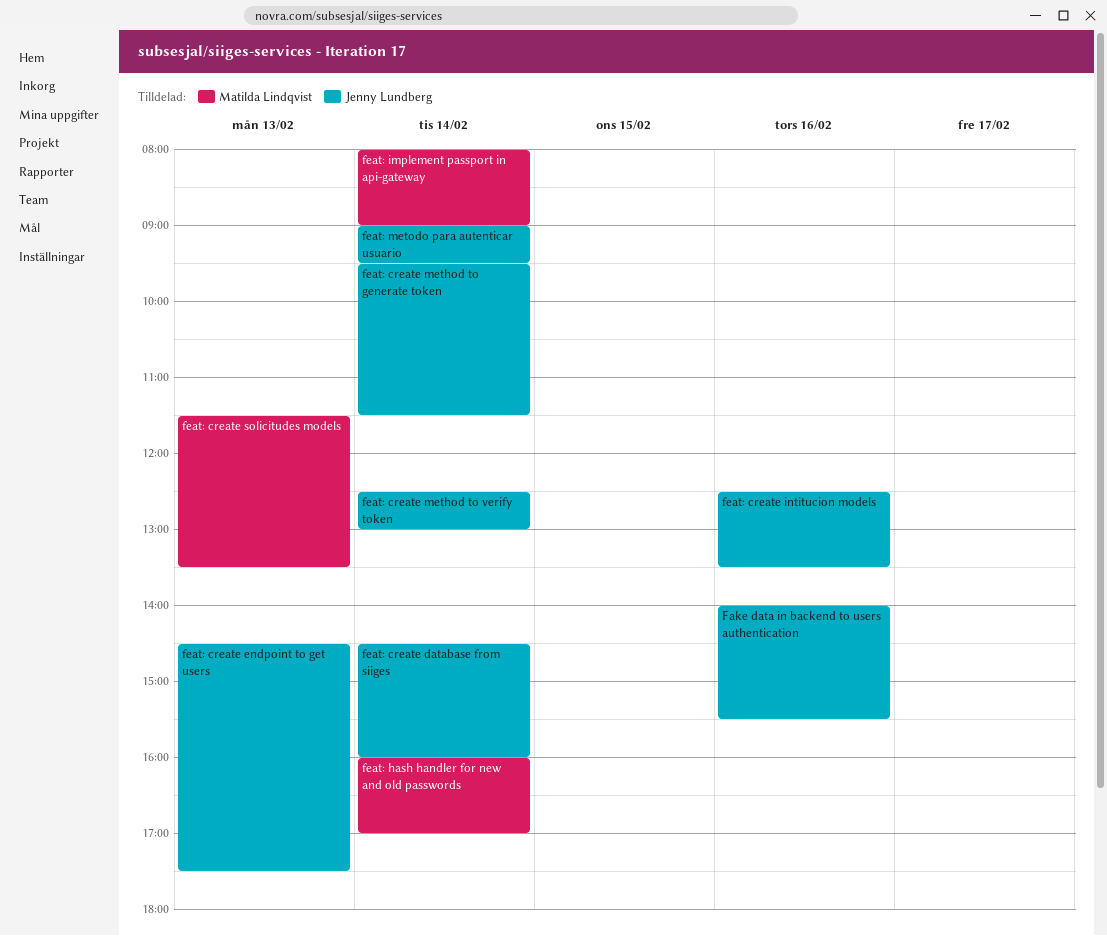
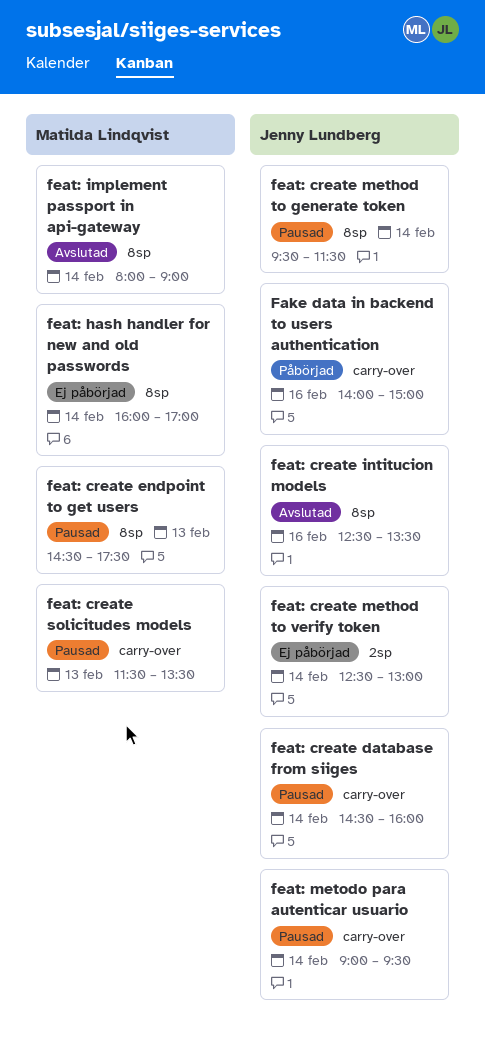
Fake data in backend to users authentication, ends: 15:30 -> 15:00
feat: create endpoint to get users, owner: Jenny Lundberg -> Matilda Lindqvist

